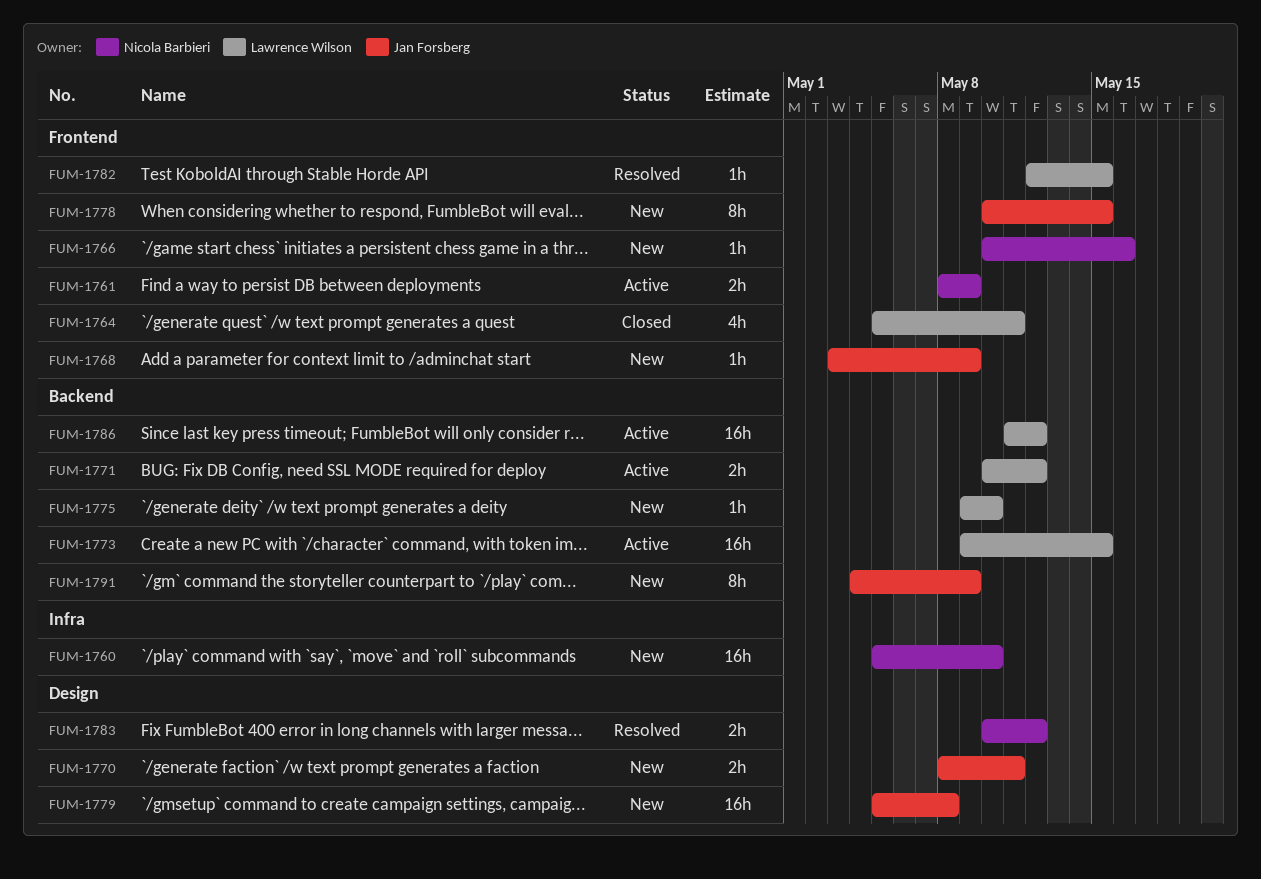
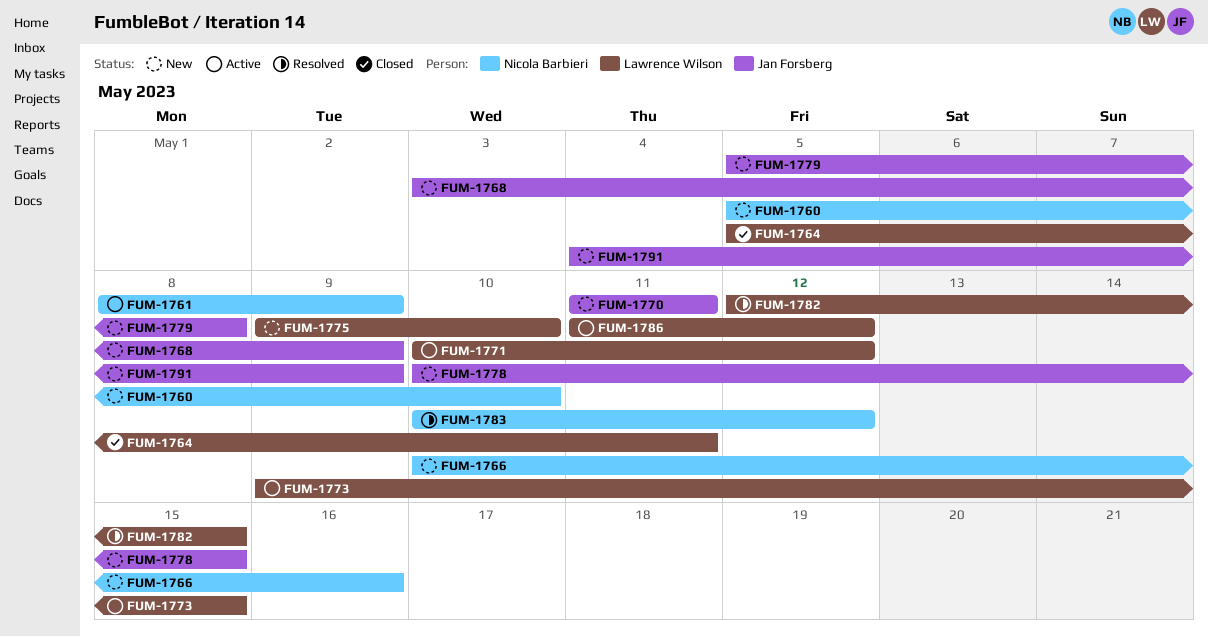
FUM-1770, start: May 8 -> May 11

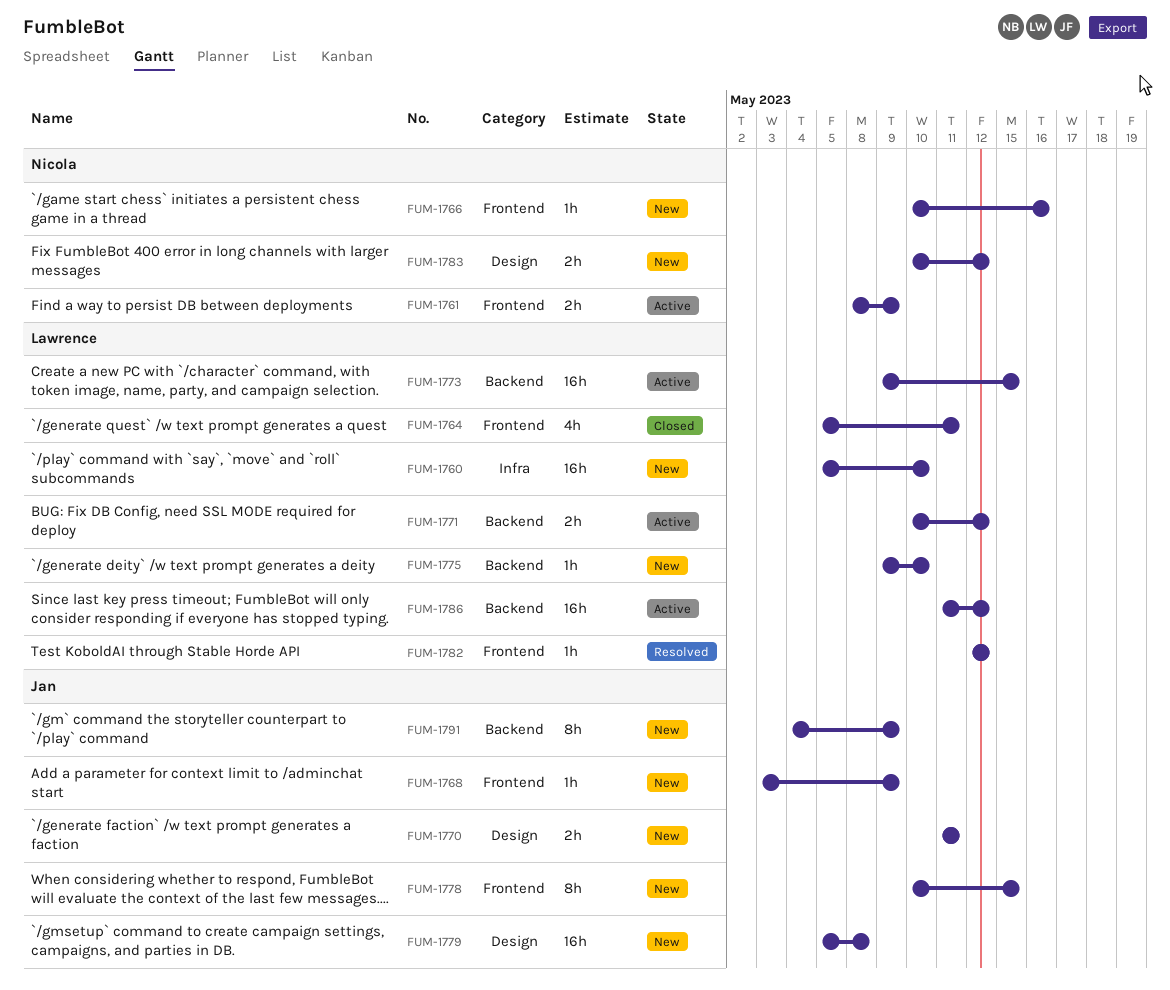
FUM-1760, owner: Nicola Barbieri -> Lawrence Wilson
FUM-1782, due: May 15 -> May 12
FUM-1783, status: Resolved -> New

